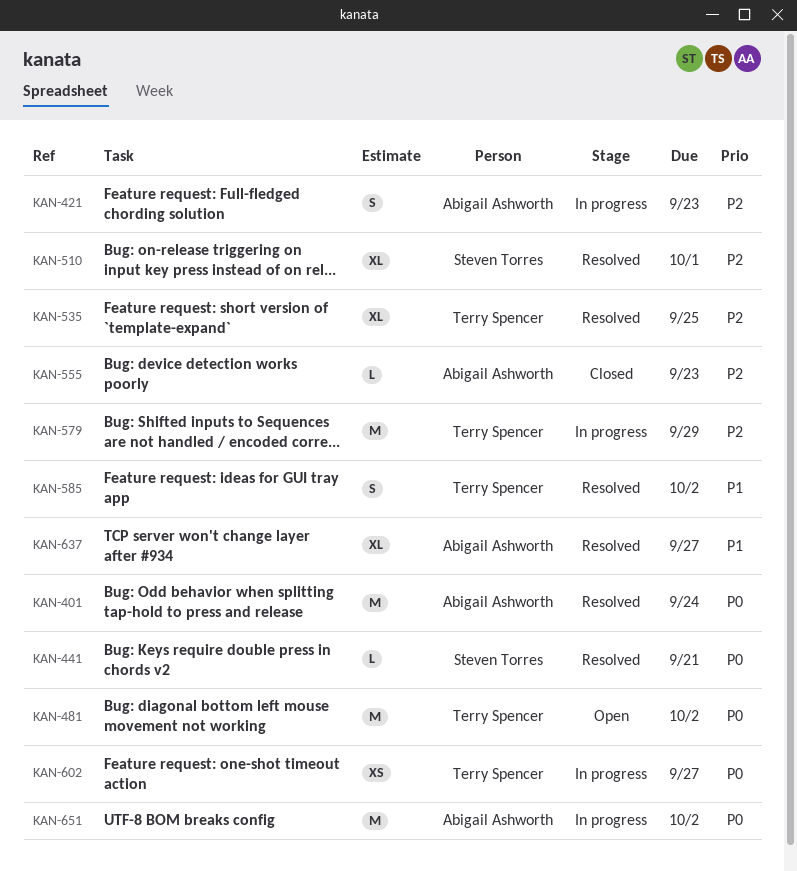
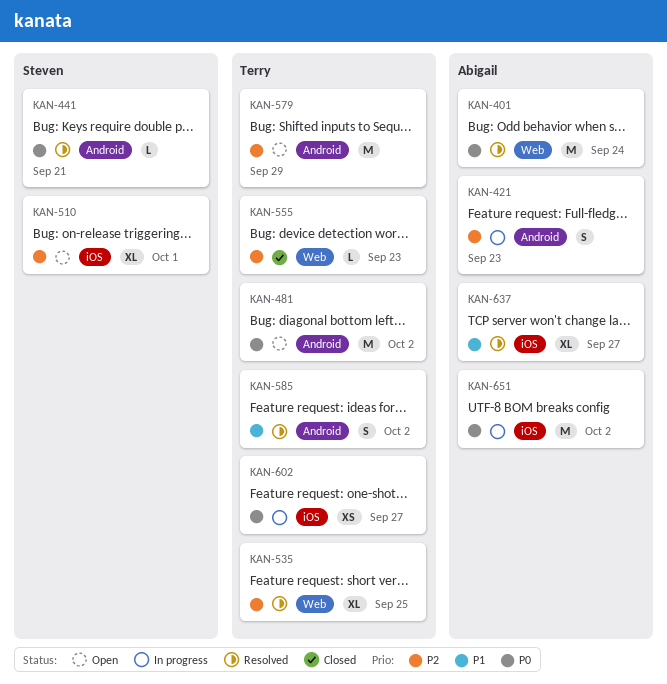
KAN-510, status: Resolved -> Open
KAN-555, owner: Abigail Ashworth -> Terry Spencer
KAN-579, status: In progress -> Open

